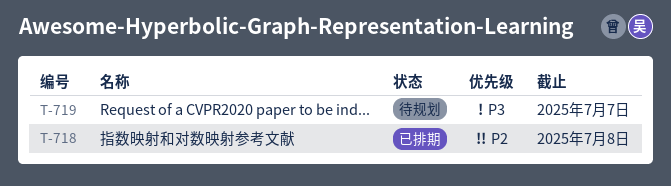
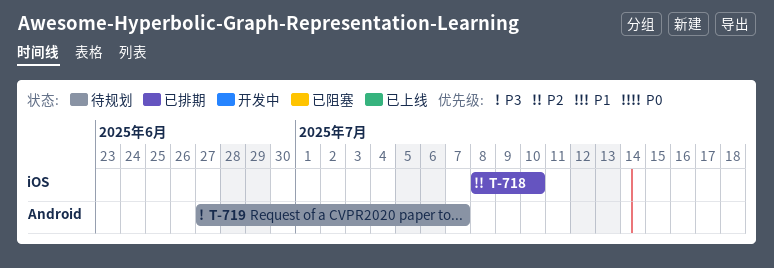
T-718, due: Jul 8 -> Jul 10

